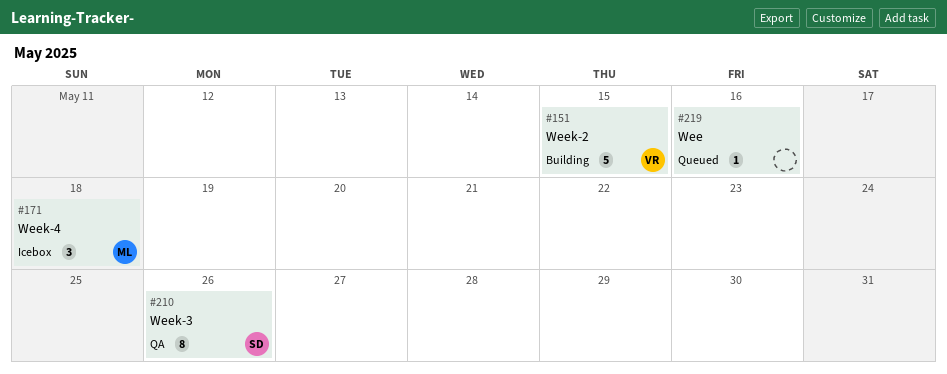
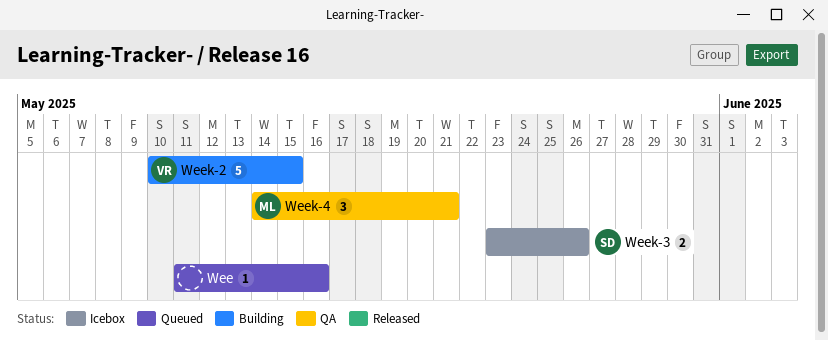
Week-3, status: QA -> Icebox
Week-3, estimate: 8 -> 2
Week-4, status: Icebox -> QA
Week-4, due: May 18 -> May 21

